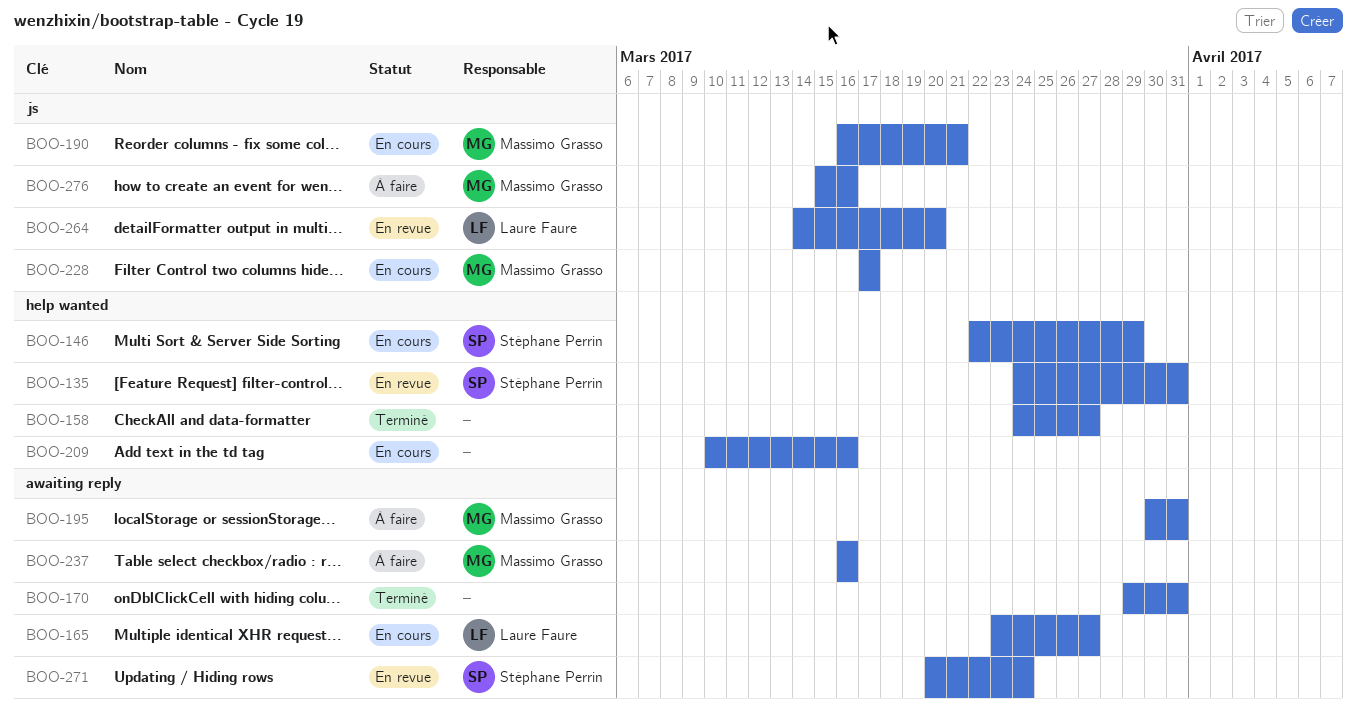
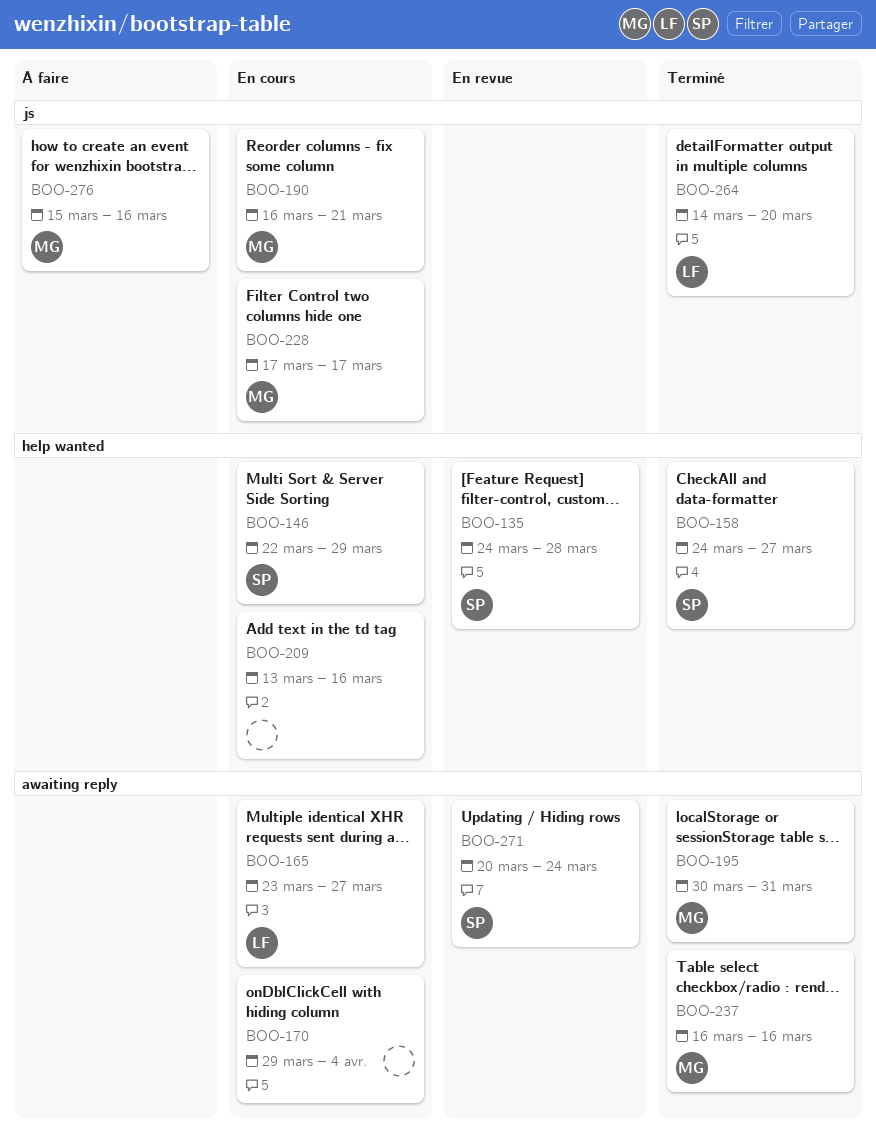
BOO-135, due: Mar 31 -> Mar 28
BOO-158, owner: none -> Stéphane Perrin
BOO-170, status: Terminé -> En cours
BOO-170, due: Mar 31 -> Apr 4
BOO-195, status: À faire -> Terminé
BOO-209, start: Mar 10 -> Mar 13
BOO-237, status: À faire -> Terminé
BOO-264, status: En revue -> Terminé

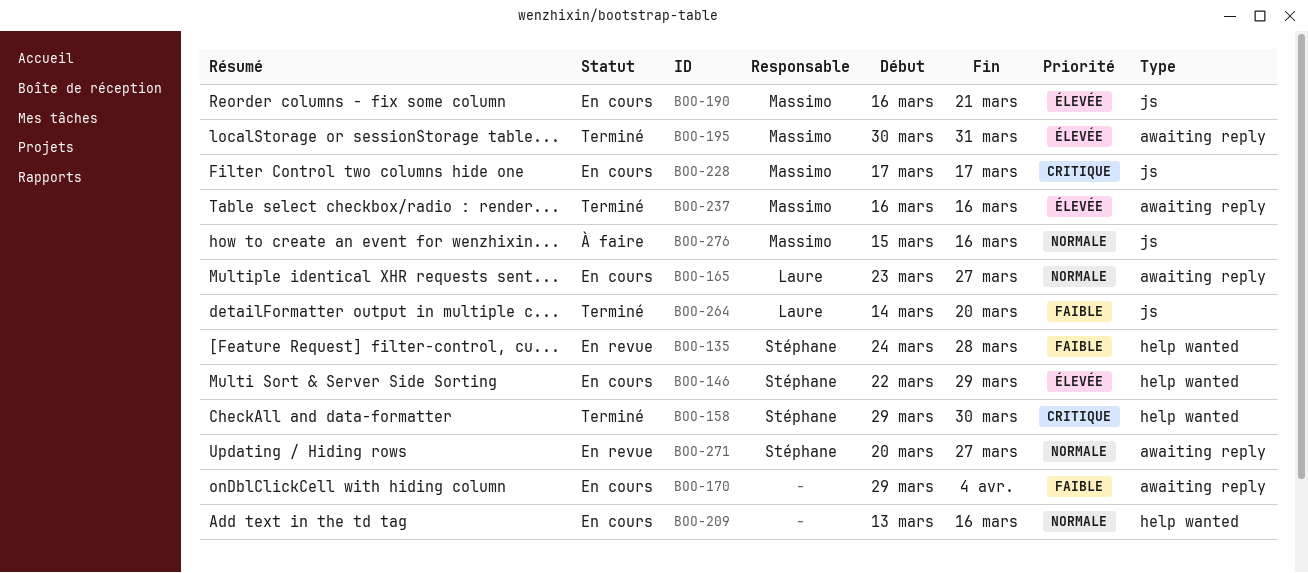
BOO-158, start: Mar 24 -> Mar 29
BOO-158, due: Mar 27 -> Mar 30
BOO-271, due: Mar 24 -> Mar 27

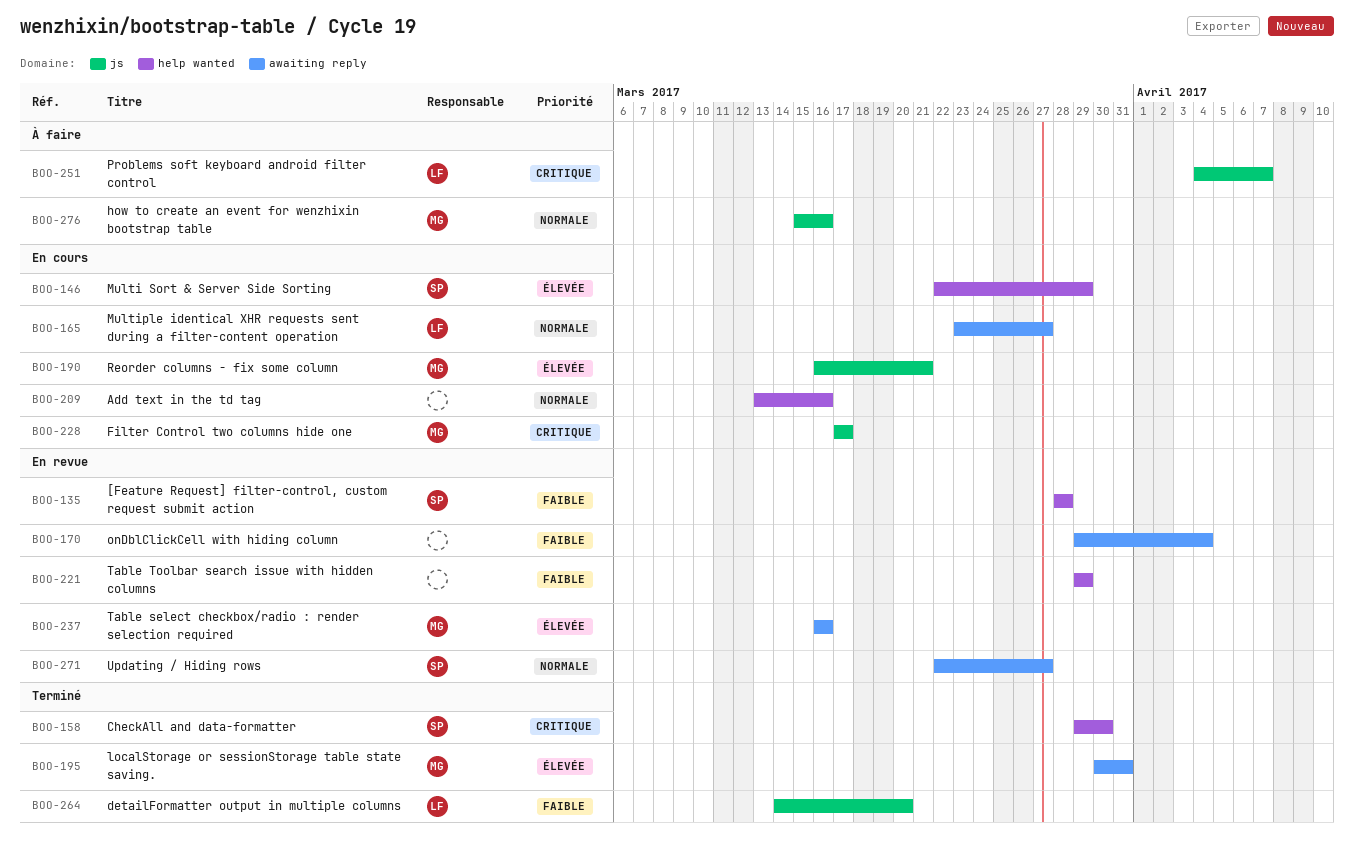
BOO-135, start: Mar 24 -> Mar 28
BOO-170, status: En cours -> En revue
BOO-221: none -> present
BOO-237, status: Terminé -> En revue
BOO-251: none -> present
BOO-271, start: Mar 20 -> Mar 22

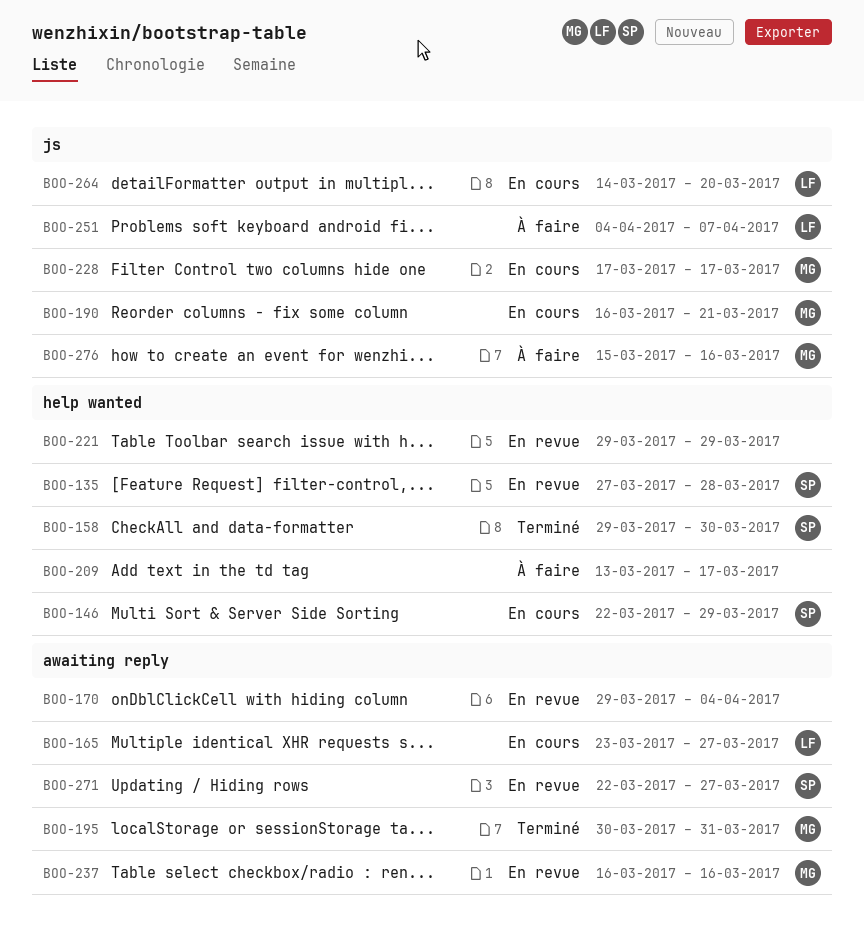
BOO-135, start: Mar 28 -> Mar 27
BOO-209, status: En cours -> À faire
BOO-209, due: Mar 16 -> Mar 17
BOO-264, status: Terminé -> En cours

